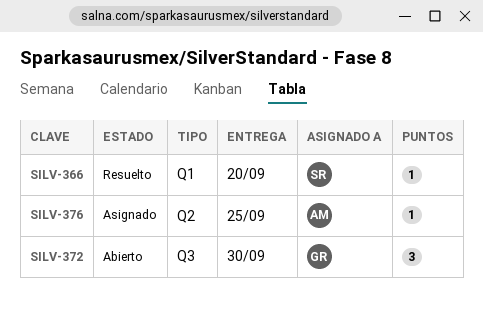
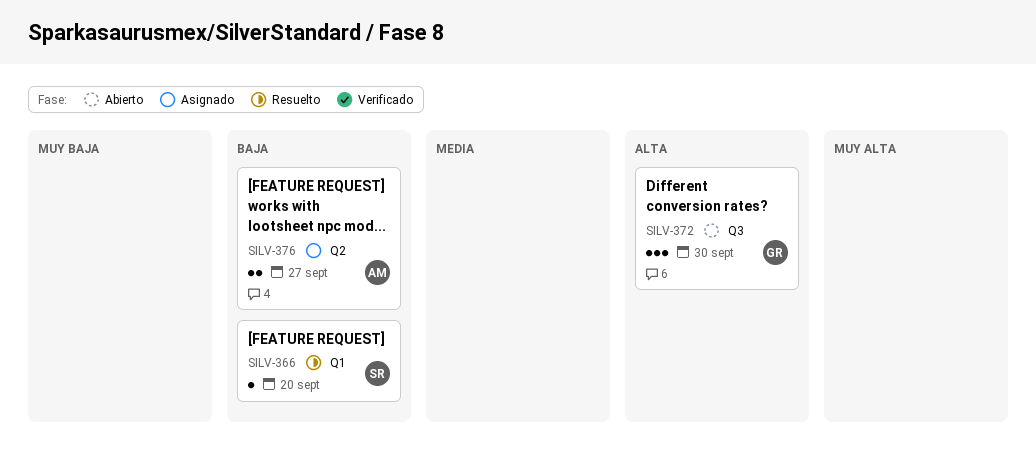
SILV-376, estimate: 1 -> 2
SILV-376, due: Sep 25 -> Sep 27

